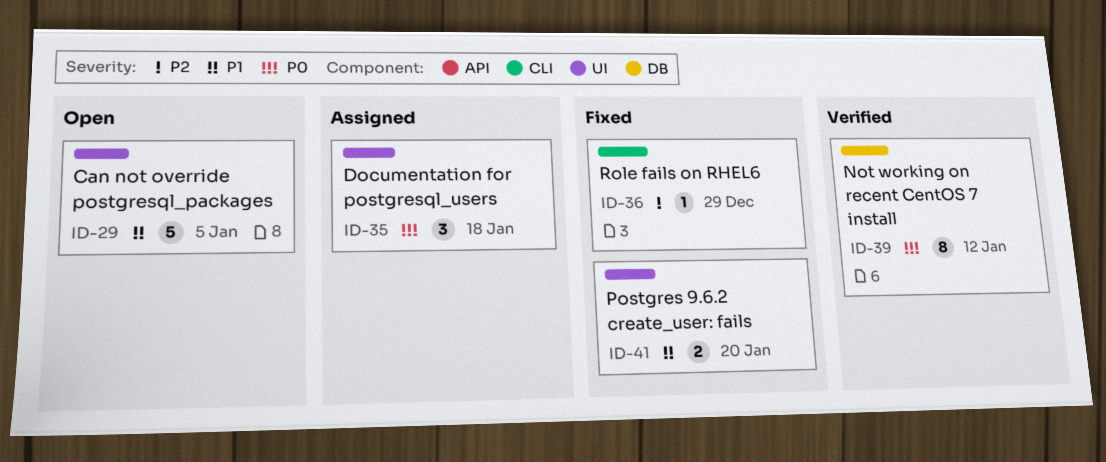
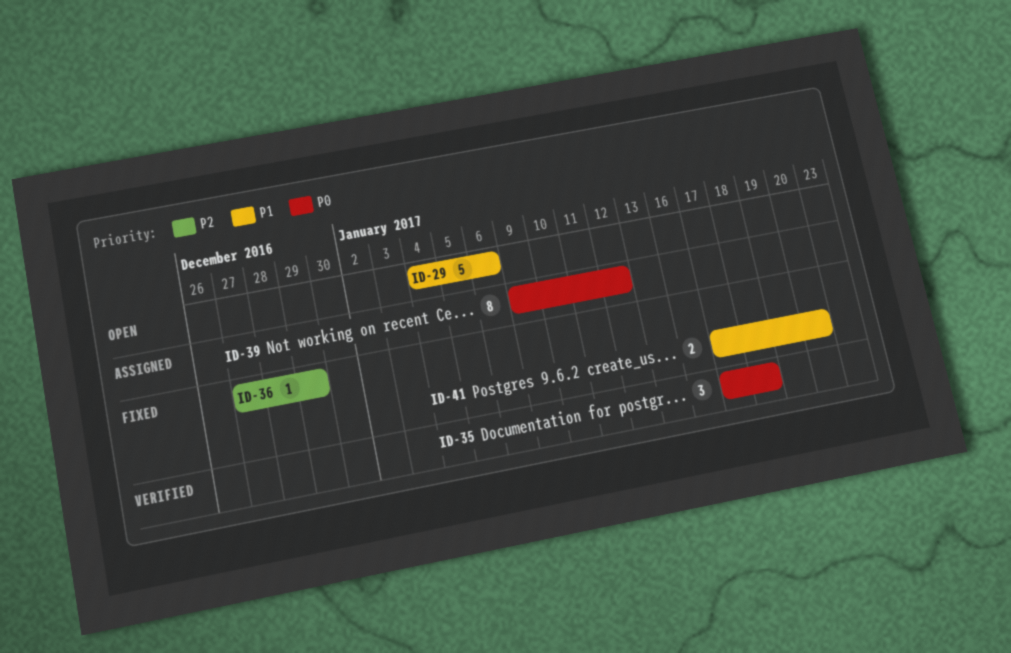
ID-29, due: Jan 5 -> Jan 6
ID-35, status: Assigned -> Verified
ID-39, status: Verified -> Assigned

